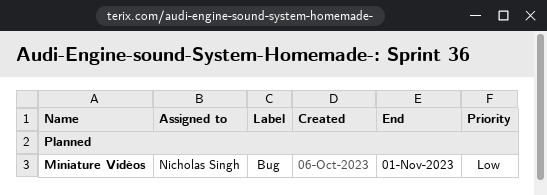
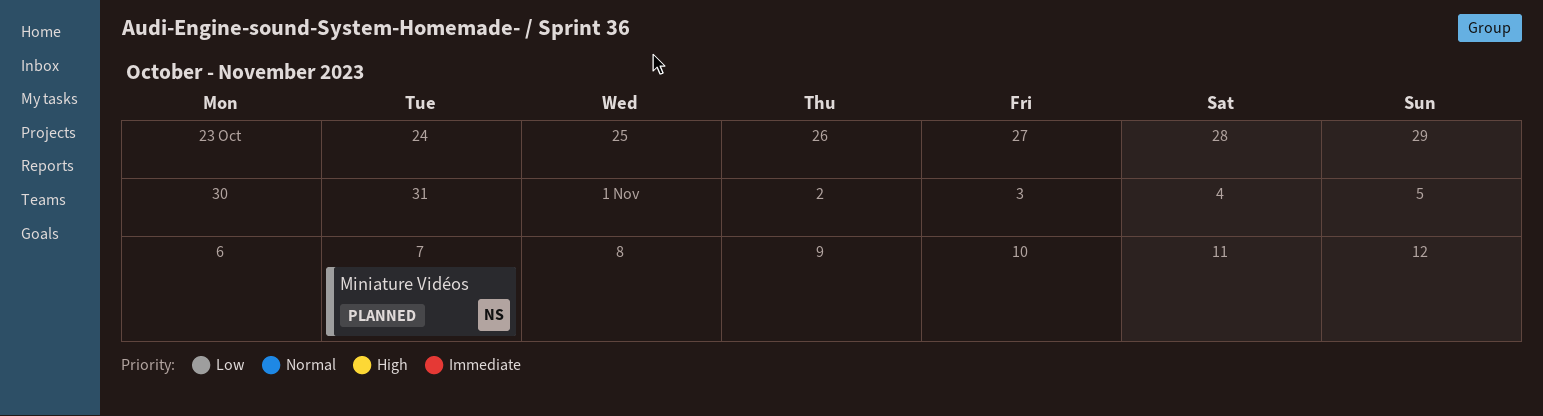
Miniature Vidéos, due: Nov 1 -> Nov 7

